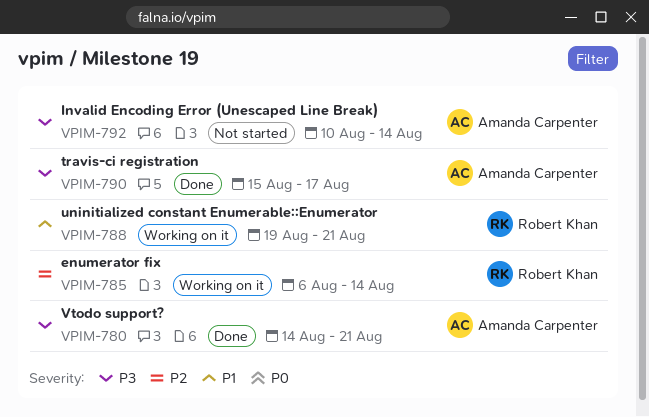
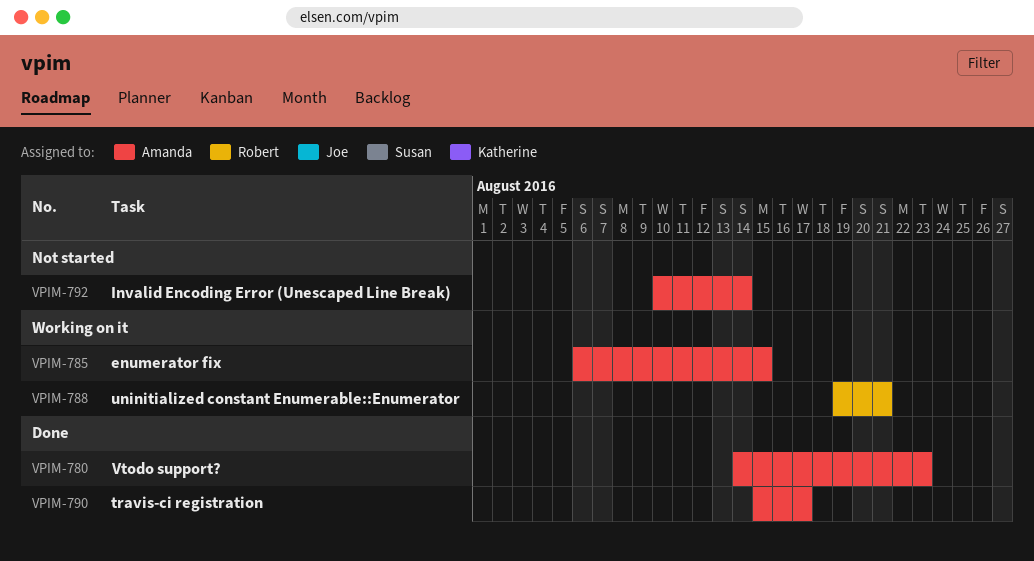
VPIM-780, due: Aug 21 -> Aug 23
VPIM-785, owner: Robert Khan -> Amanda Carpenter
VPIM-785, due: Aug 14 -> Aug 15

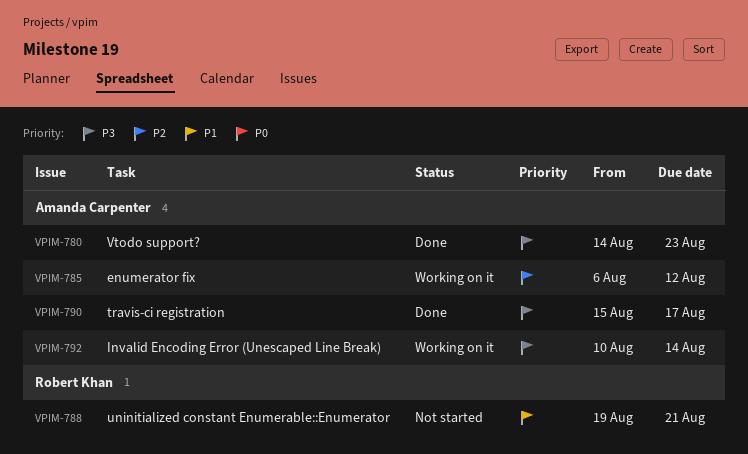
VPIM-785, due: Aug 15 -> Aug 12
VPIM-788, status: Working on it -> Not started
VPIM-792, status: Not started -> Working on it

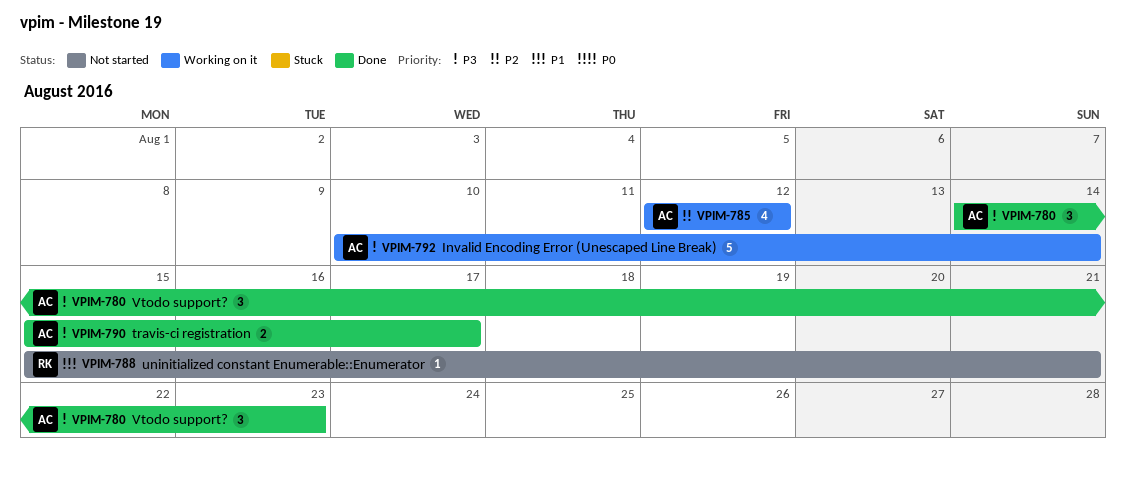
VPIM-785, start: Aug 6 -> Aug 12
VPIM-788, start: Aug 19 -> Aug 15

